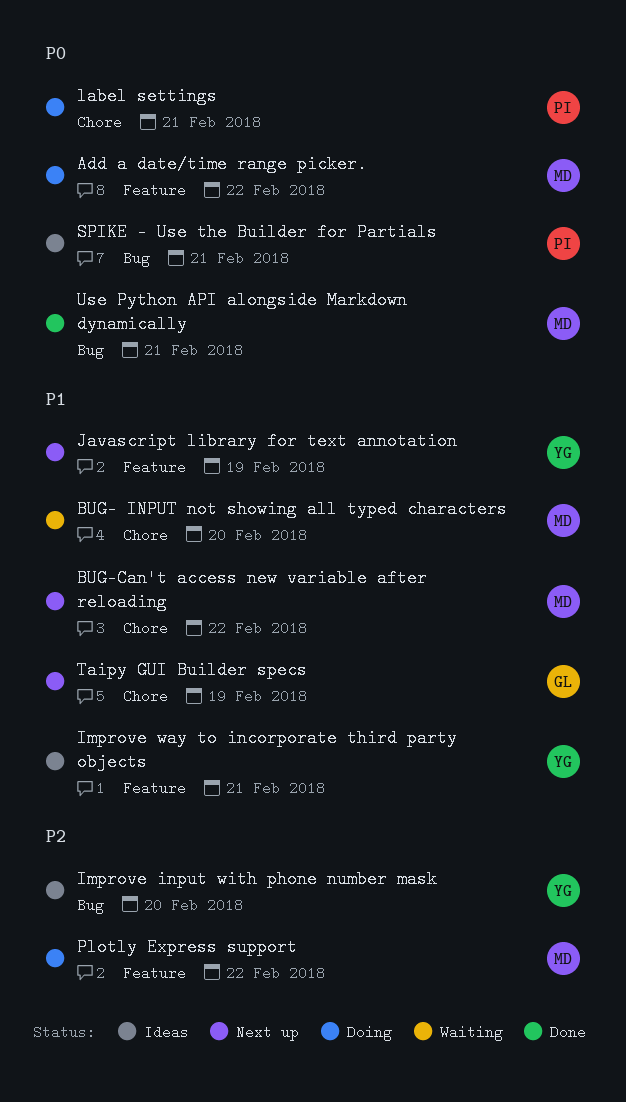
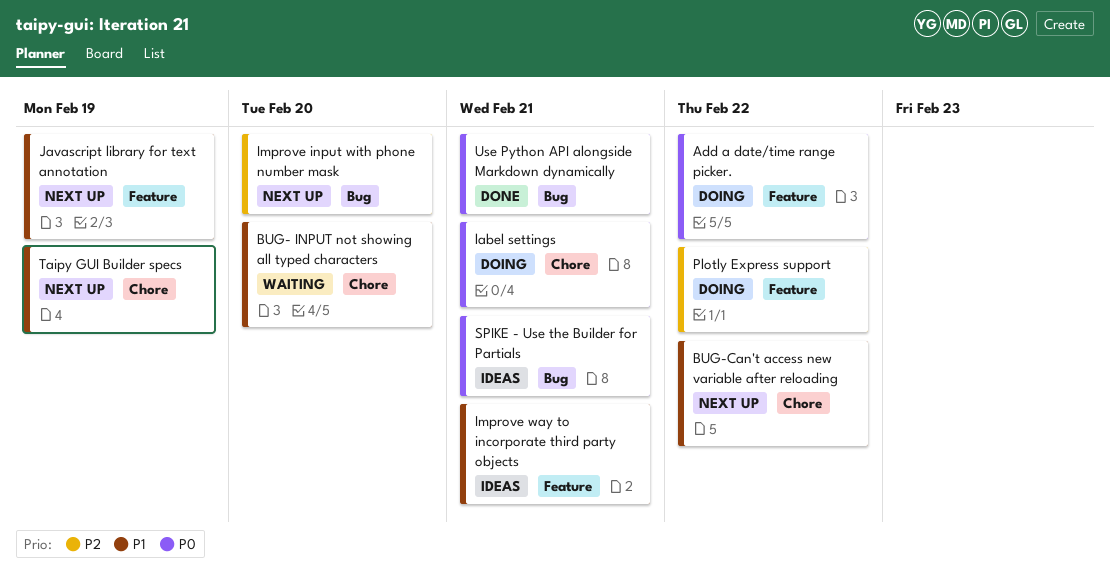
Improve input with phone number mask, status: Ideas -> Next up

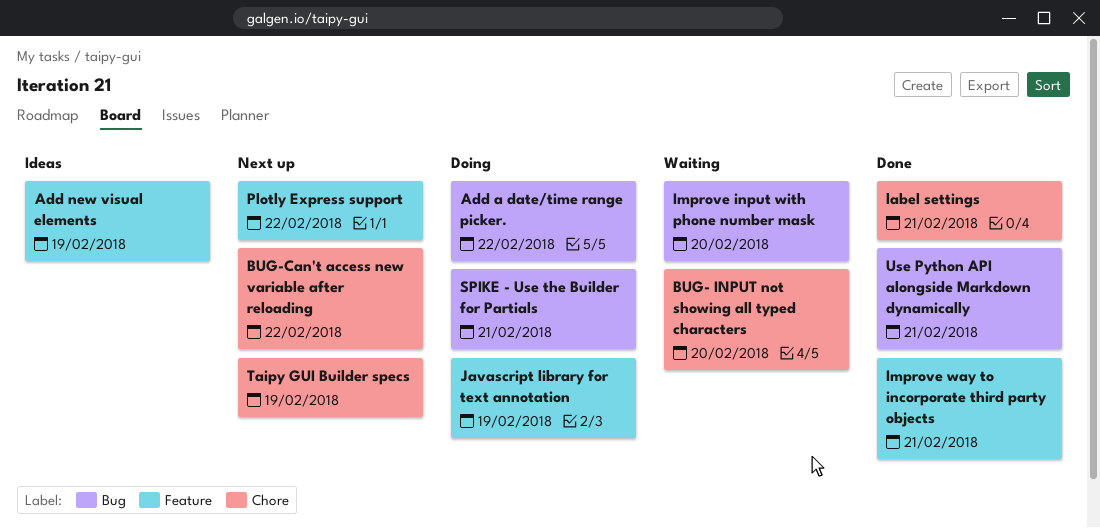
Add a date/time range picker., label: Feature -> Bug
Add new visual elements: none -> present
Improve input with phone number mask, status: Next up -> Waiting
Improve way to incorporate third party objects, status: Ideas -> Done
Javascript library for text annotation, status: Next up -> Doing
label settings, status: Doing -> Done
Plotly Express support, status: Doing -> Next up
SPIKE - Use the Builder for Partials, status: Ideas -> Doing

